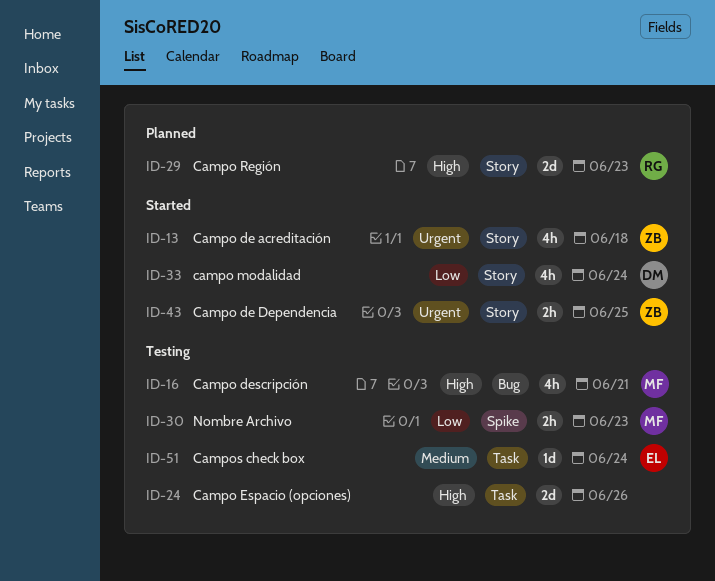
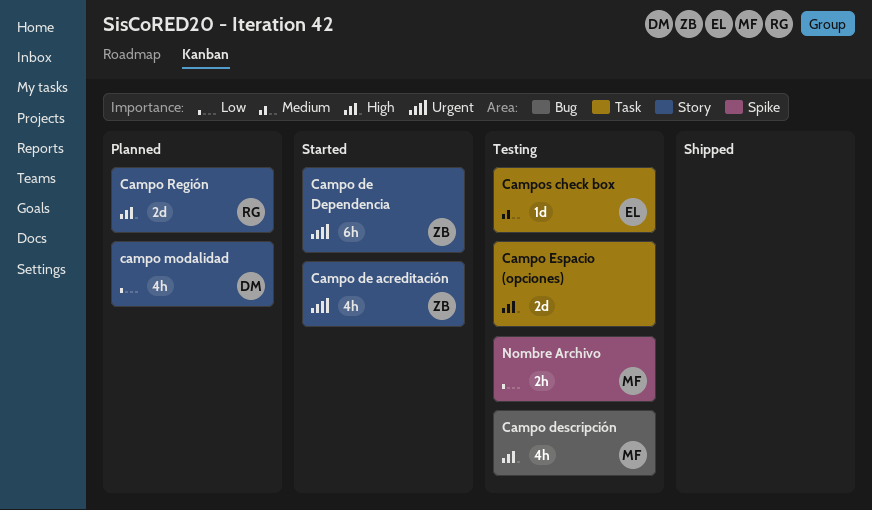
Campo de Dependencia, estimate: 2h -> 6h
campo modalidad, status: Started -> Planned

